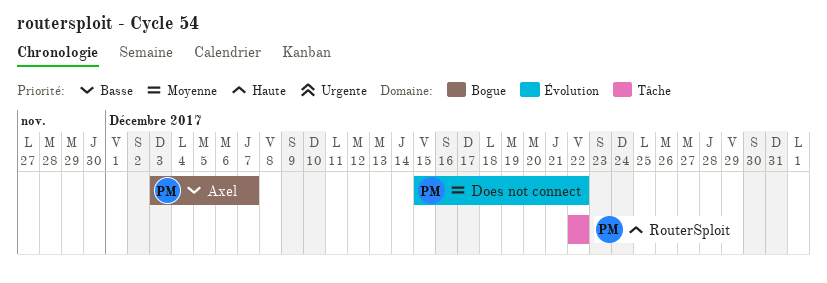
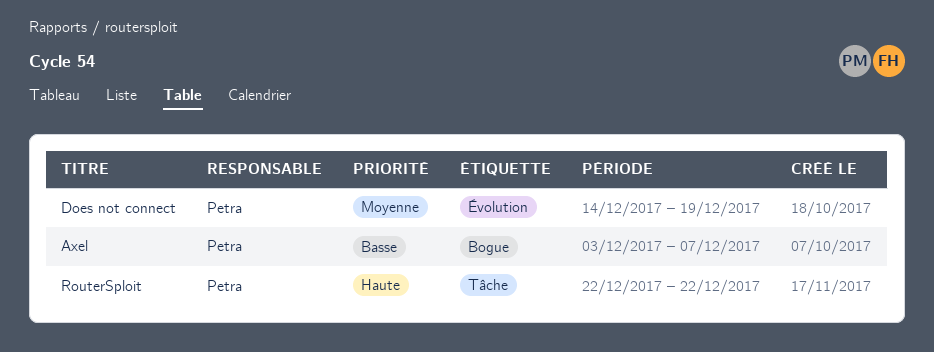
Does not connect, start: Dec 15 -> Dec 14
Does not connect, due: Dec 22 -> Dec 19

